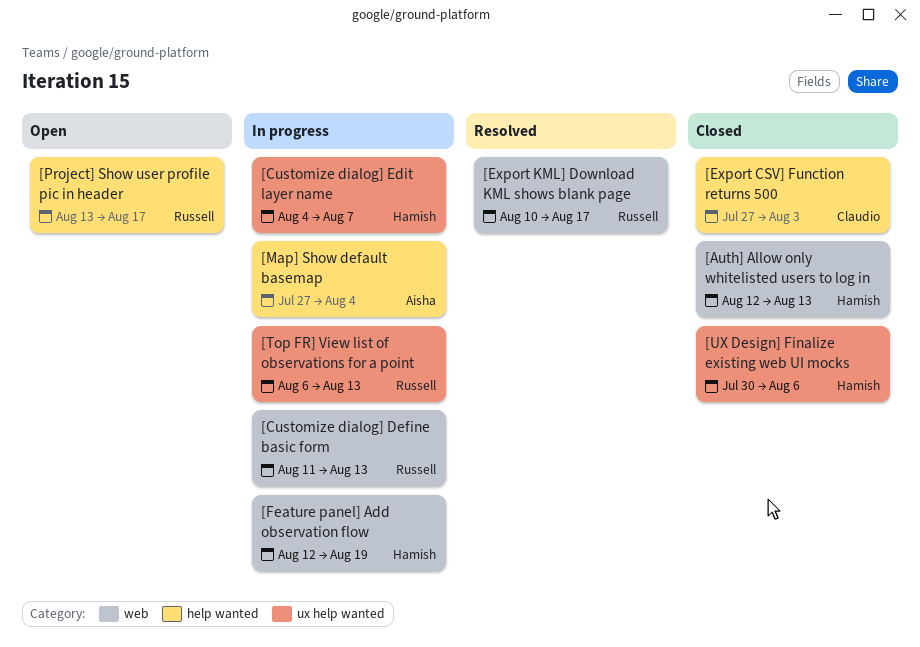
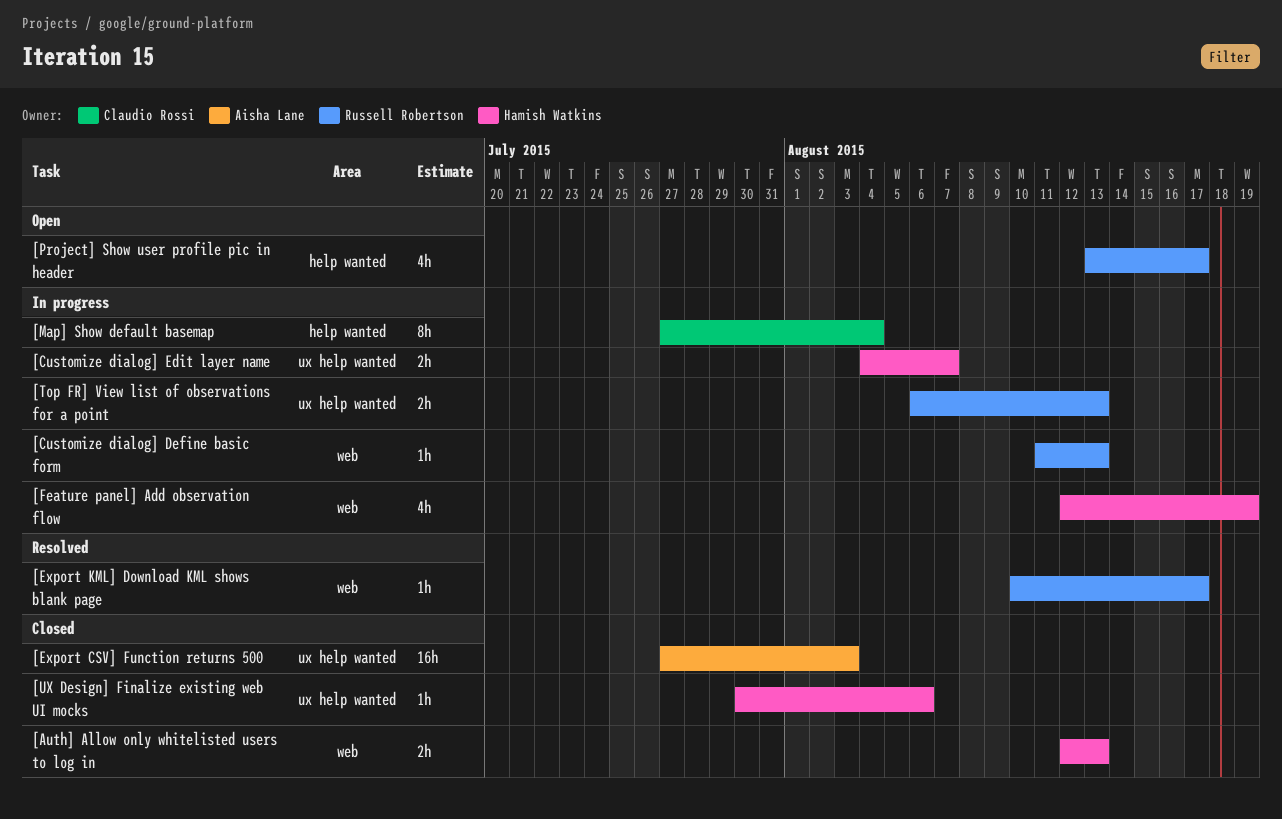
[Export CSV] Function returns 500, owner: Claudio Rossi -> Aisha Lane
[Export CSV] Function returns 500, label: help wanted -> ux help wanted
[Map] Show default basemap, owner: Aisha Lane -> Claudio Rossi

